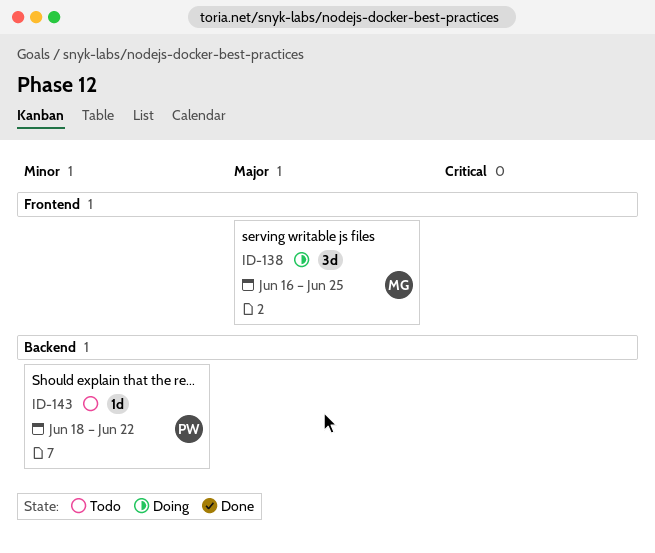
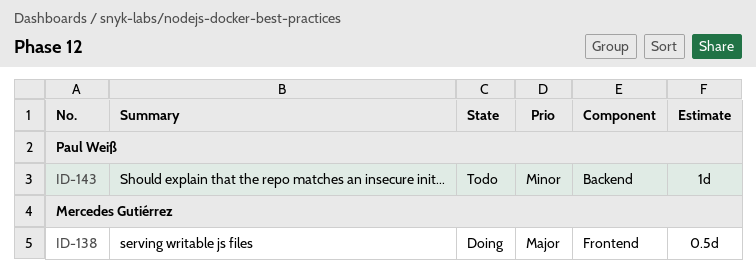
ID-138, estimate: 3d -> 0.5d

